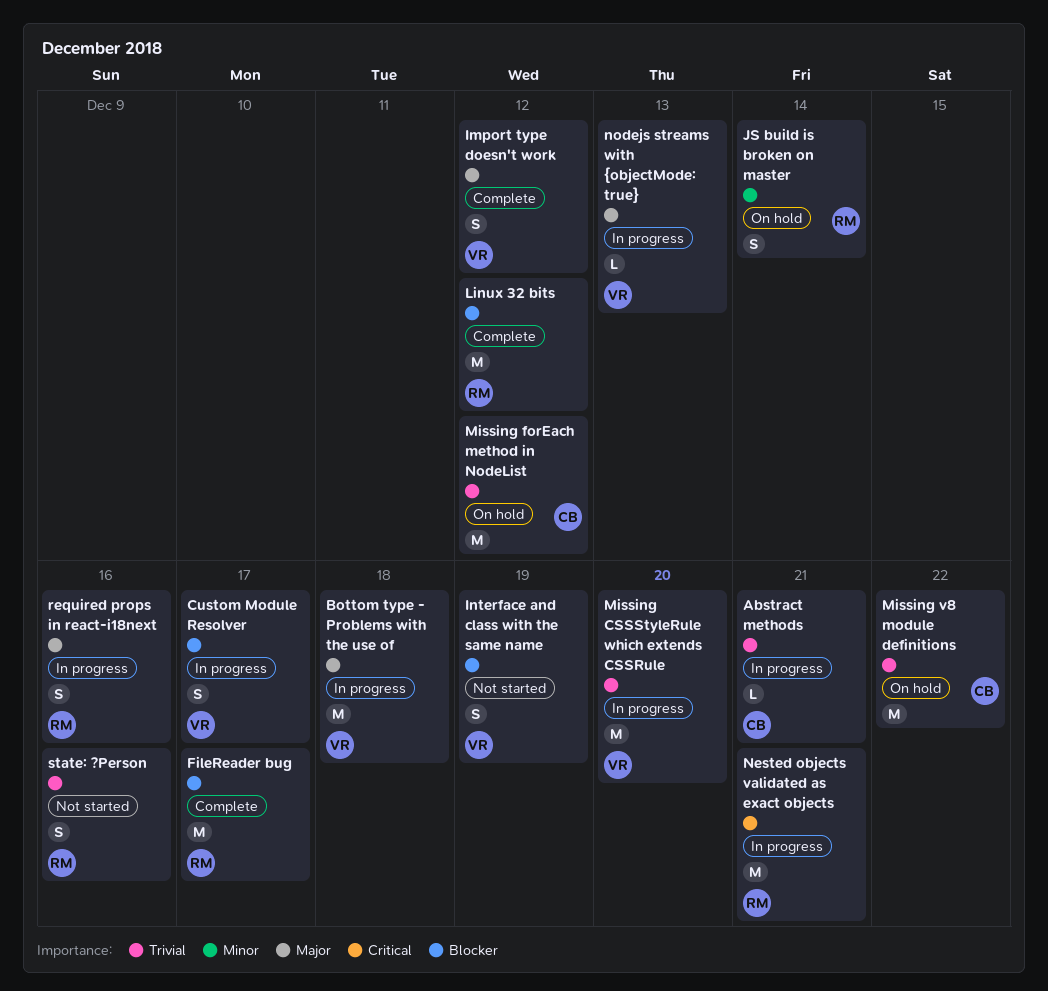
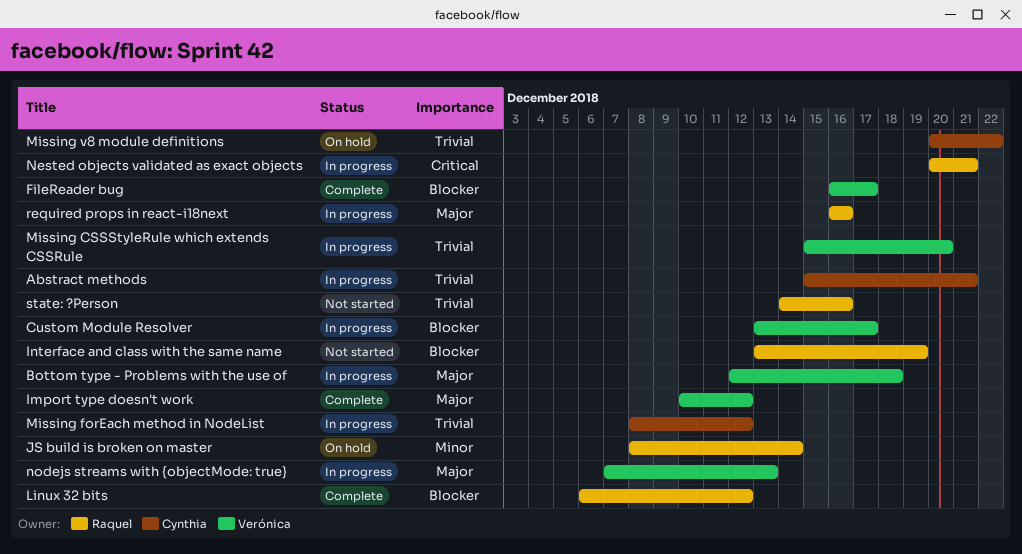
FileReader bug, owner: Raquel -> Verónica
Interface and class with the same name, owner: Verónica -> Raquel
Missing forEach method in NodeList, status: On hold -> In progress

